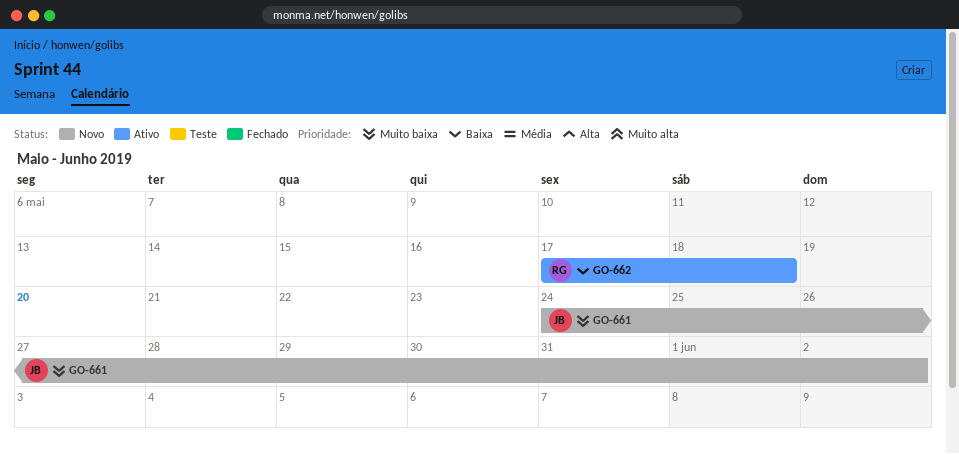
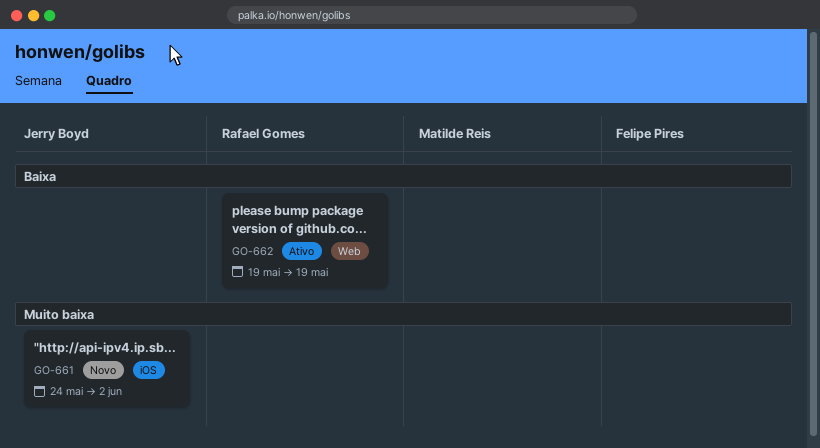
GO-662, start: May 17 -> May 19
GO-662, due: May 18 -> May 19

